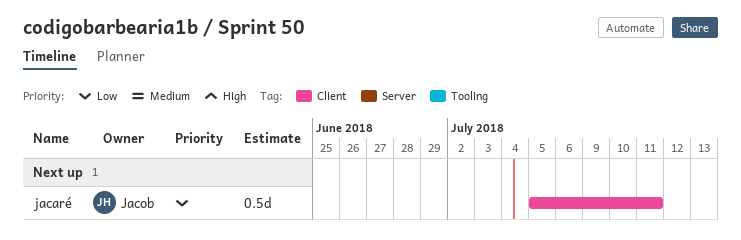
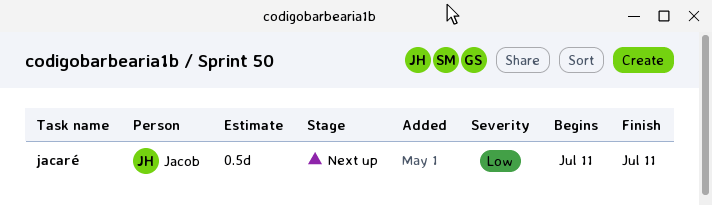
jacaré, start: Jul 5 -> Jul 11

